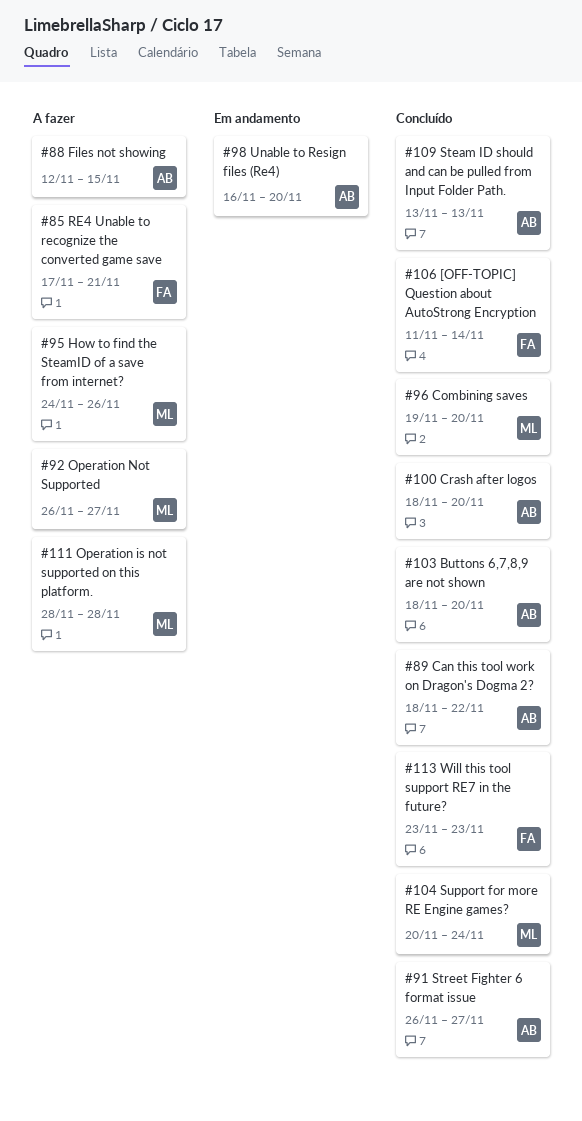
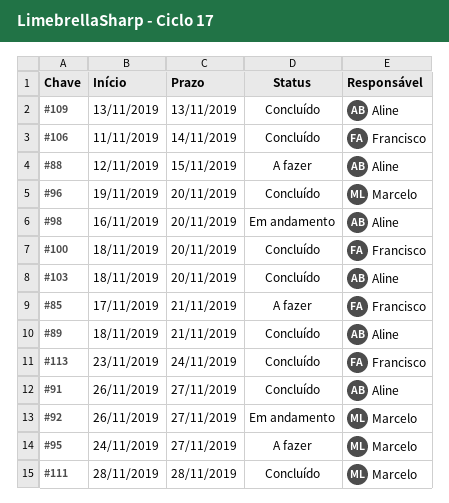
#89, due: Nov 22 -> Nov 21
#92, status: A fazer -> Em andamento
#95, due: Nov 26 -> Nov 27
#100, owner: Aline -> Francisco
#104: present -> none
#111, status: A fazer -> Concluído
#113, due: Nov 23 -> Nov 24

